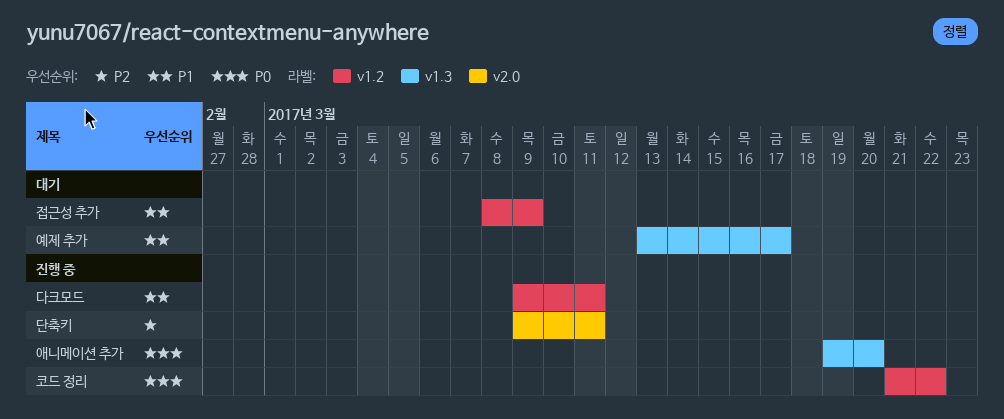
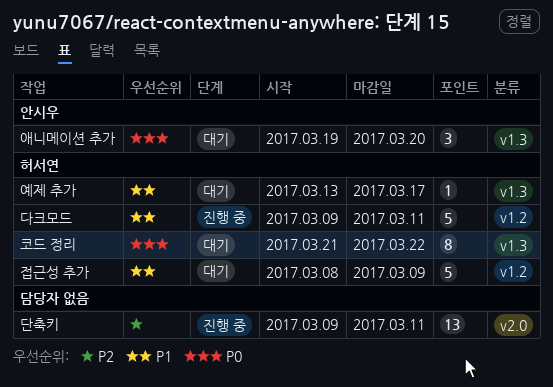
애니메이션 추가, status: 진행 중 -> 대기
코드 정리, status: 진행 중 -> 대기
코드 정리, label: v1.2 -> v1.3

